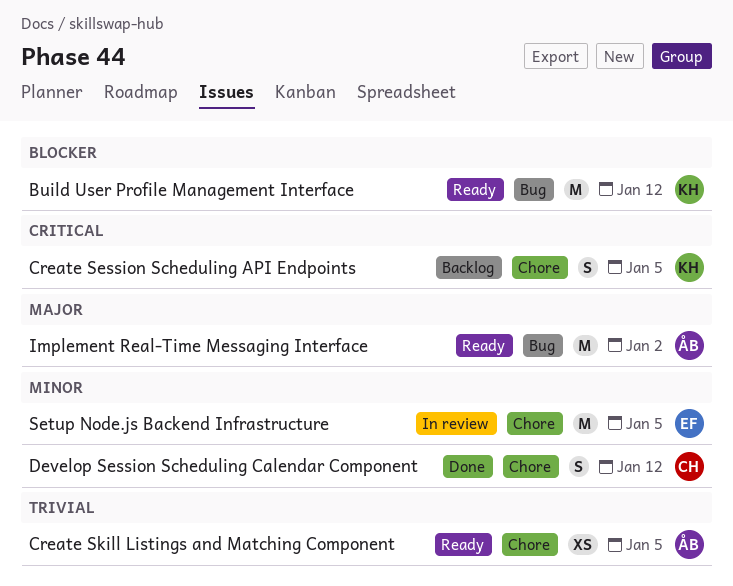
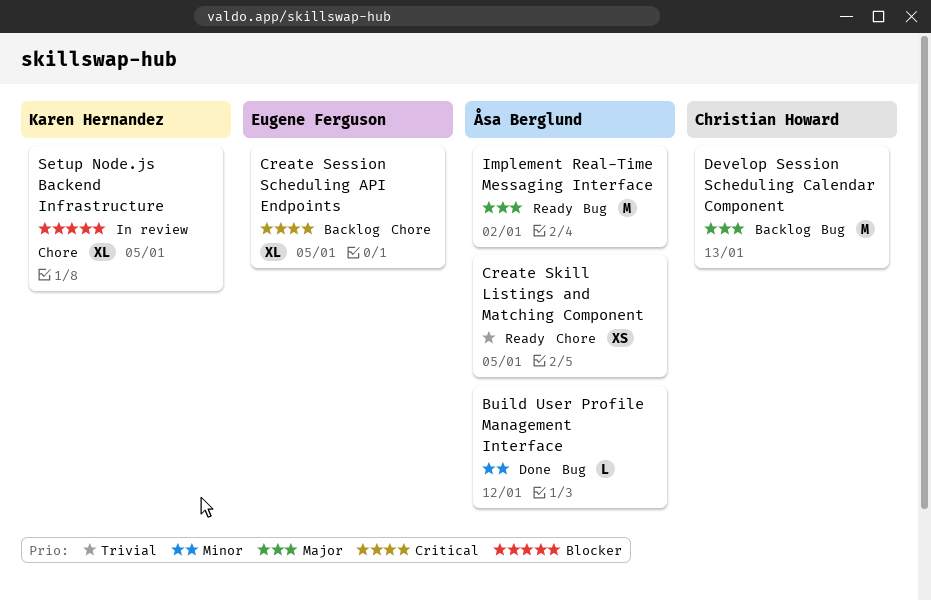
Build User Profile Management Interface, status: Ready -> Done
Build User Profile Management Interface, owner: Karen Hernandez -> Åsa Berglund
Build User Profile Management Interface, priority: Blocker -> Minor
Build User Profile Management Interface, estimate: M -> L
Create Session Scheduling API Endpoints, owner: Karen Hernandez -> Eugene Ferguson
Create Session Scheduling API Endpoints, estimate: S -> XL
Develop Session Scheduling Calendar Component, status: Done -> Backlog
Develop Session Scheduling Calendar Component, priority: Minor -> Major
Develop Session Scheduling Calendar Component, label: Chore -> Bug
Develop Session Scheduling Calendar Component, estimate: S -> M
Develop Session Scheduling Calendar Component, due: Jan 12 -> Jan 13
Setup Node.js Backend Infrastructure, owner: Eugene Ferguson -> Karen Hernandez
Setup Node.js Backend Infrastructure, priority: Minor -> Blocker
Setup Node.js Backend Infrastructure, estimate: M -> XL

